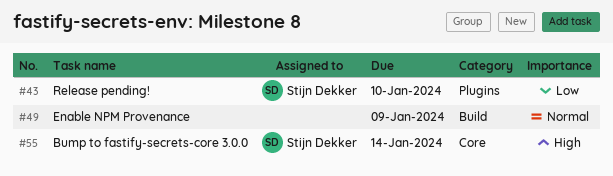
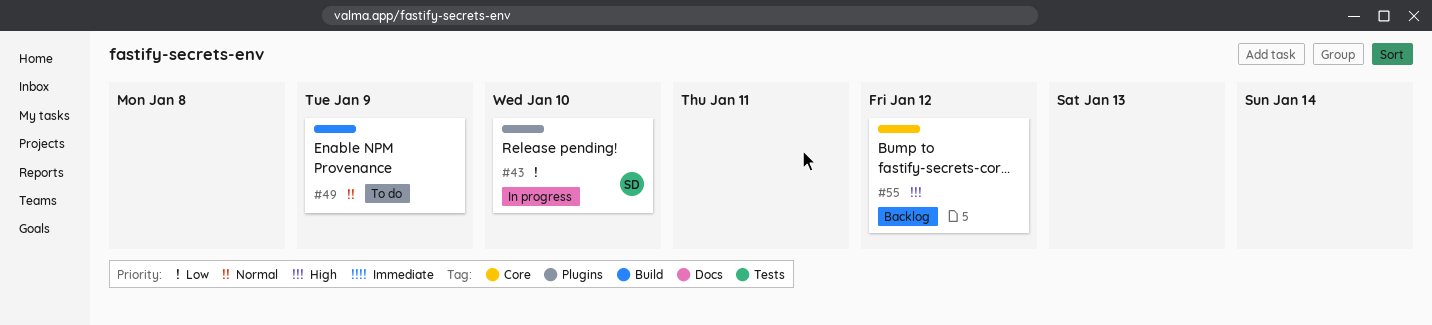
#55, owner: Stijn Dekker -> none
#55, due: Jan 14 -> Jan 12

